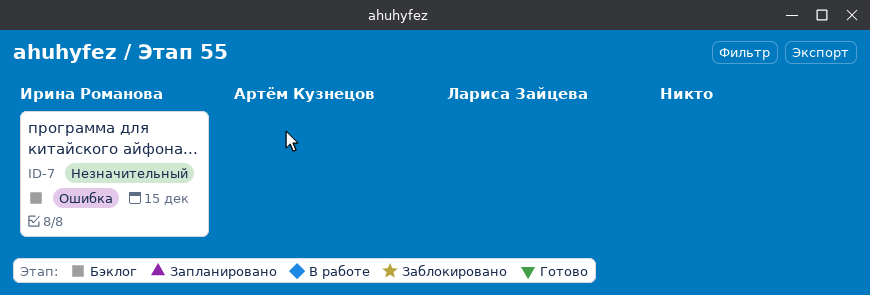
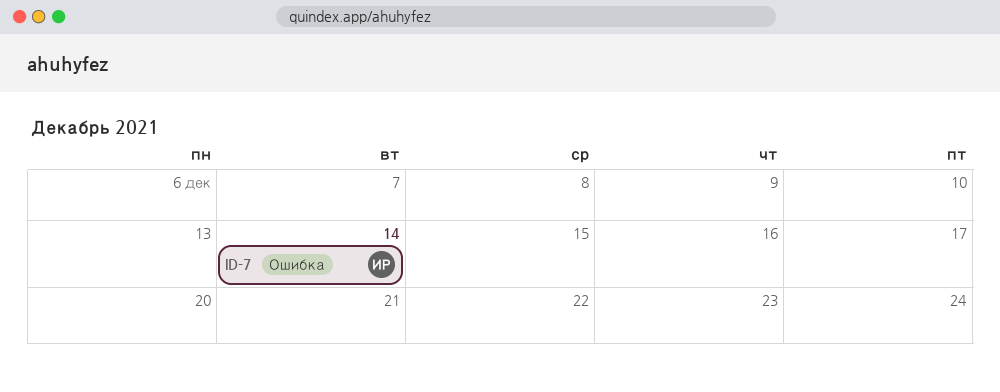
ID-7, due: Dec 15 -> Dec 14

